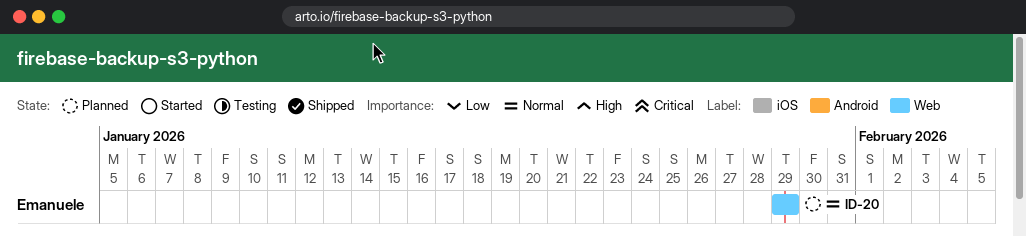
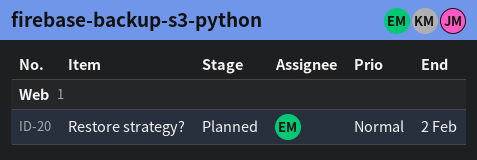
ID-20, due: Jan 29 -> Feb 2

